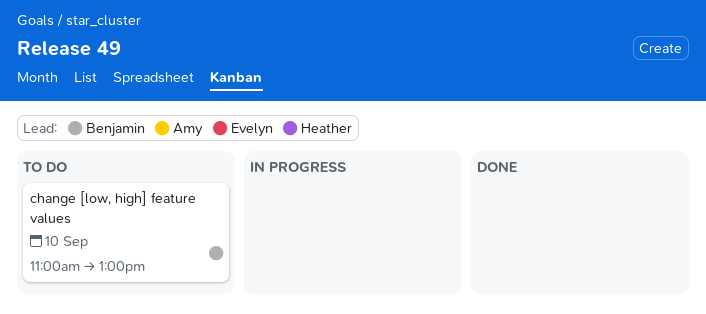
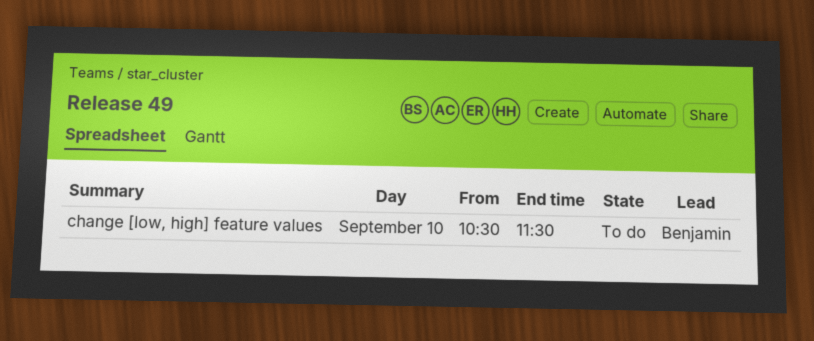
change [low, high] feature values, begins: 11:00 -> 10:30
change [low, high] feature values, ends: 13:00 -> 11:30

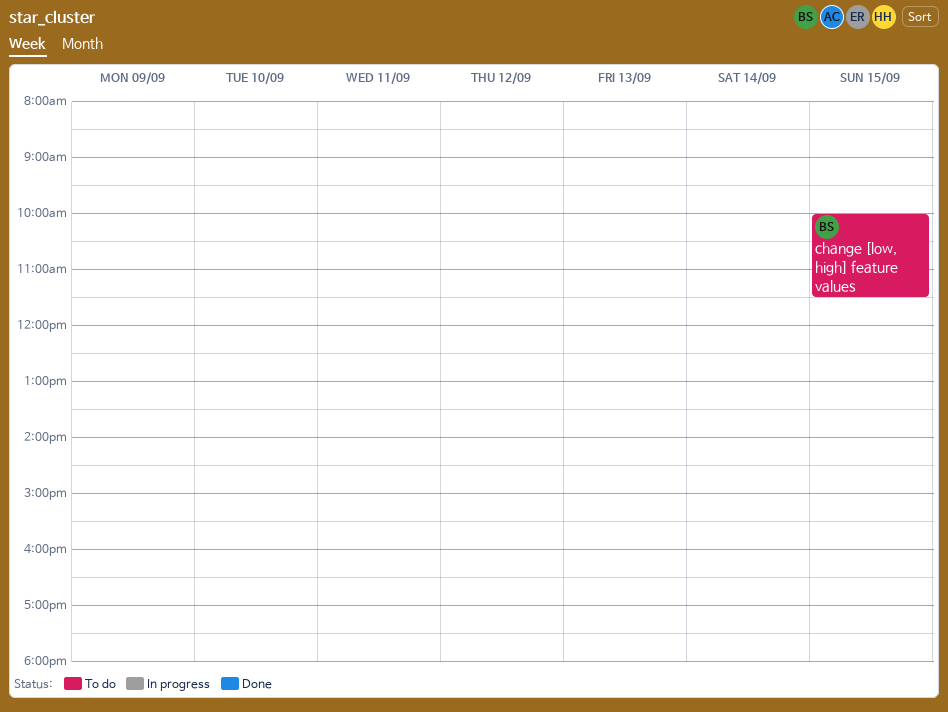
change [low, high] feature values, day: Sep 10 -> Sep 15
change [low, high] feature values, begins: 10:30 -> 10:00

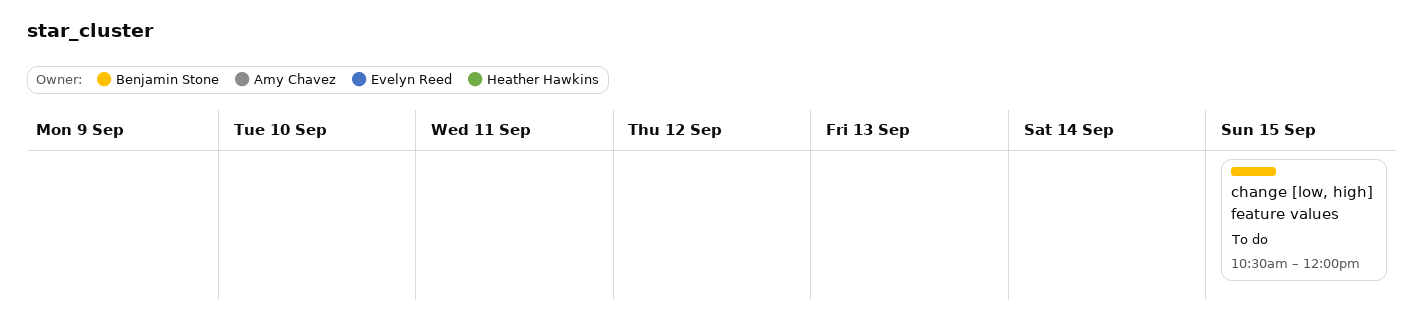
change [low, high] feature values, begins: 10:00 -> 10:30
change [low, high] feature values, ends: 11:30 -> 12:00

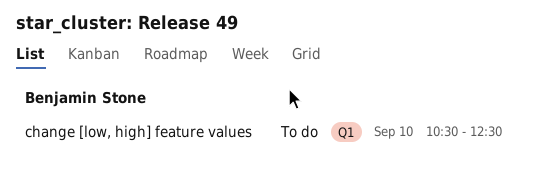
change [low, high] feature values, day: Sep 15 -> Sep 10
change [low, high] feature values, ends: 12:00 -> 12:30

